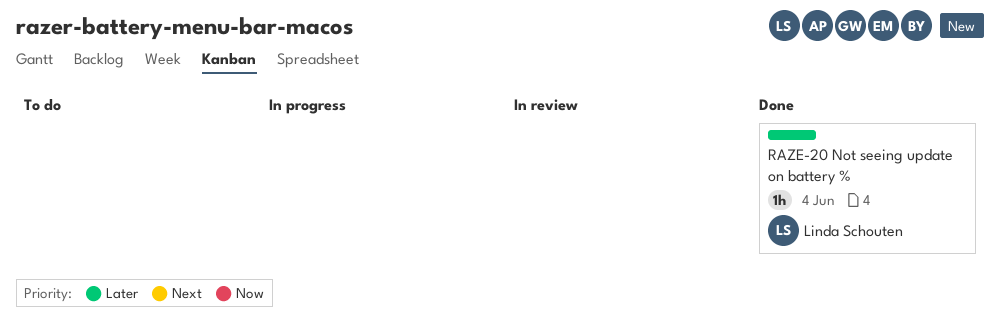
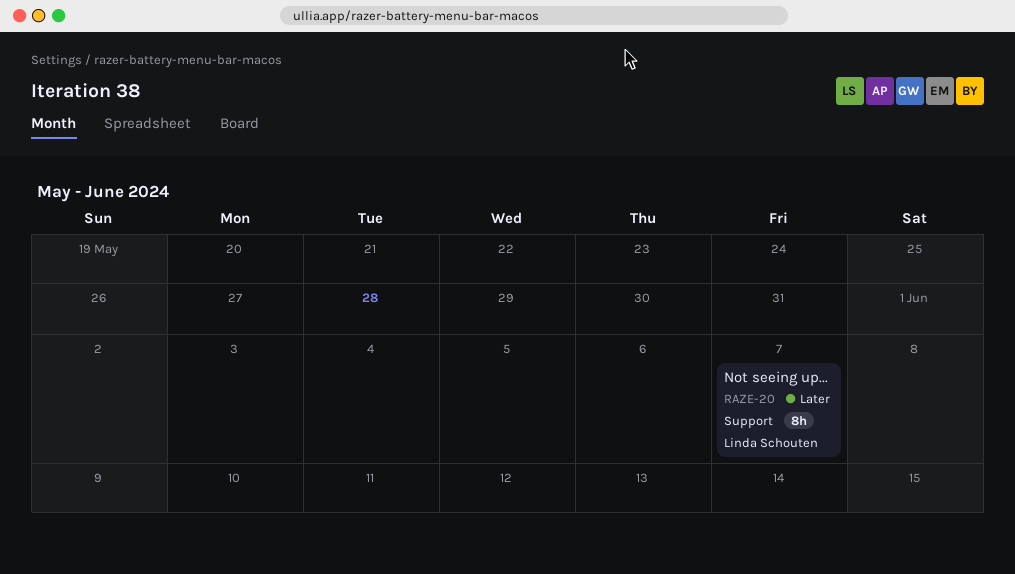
RAZE-20, estimate: 1h -> 8h
RAZE-20, due: Jun 4 -> Jun 7

